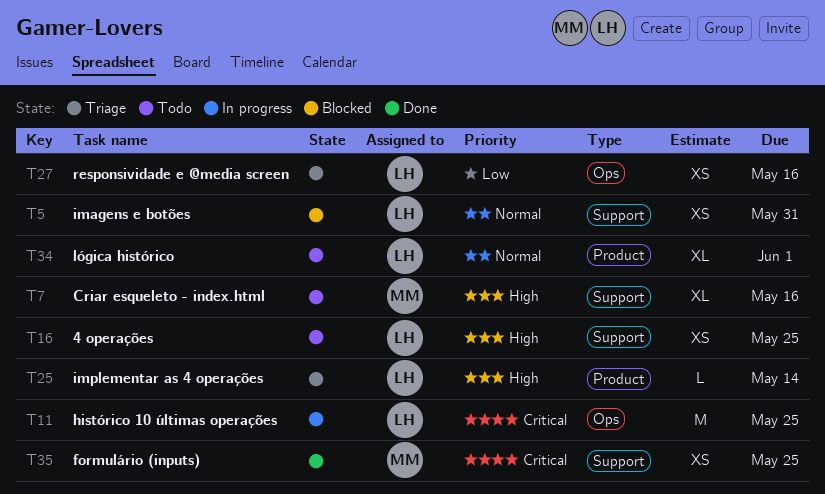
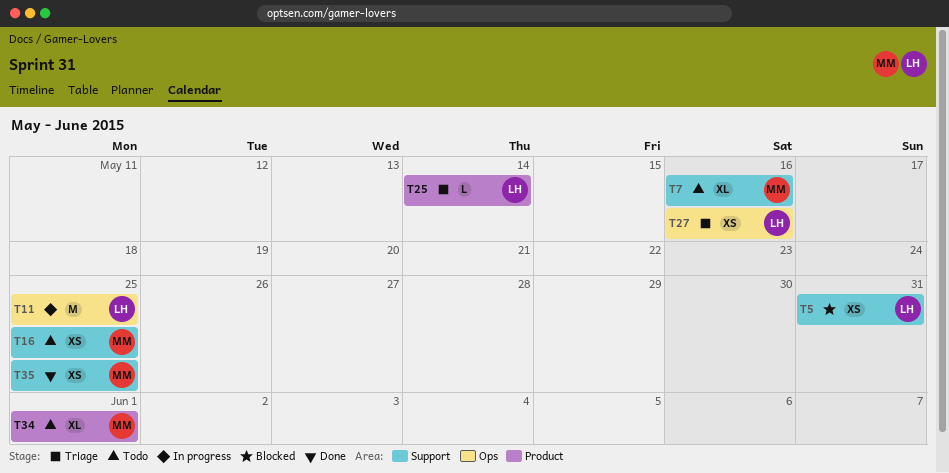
T16, owner: LH -> MM
T34, owner: LH -> MM

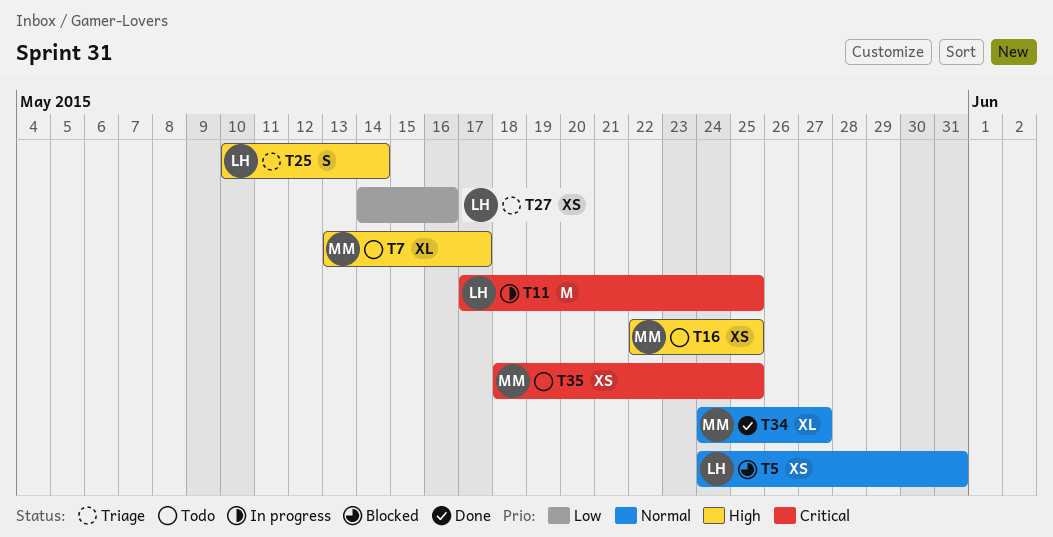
T7, due: May 16 -> May 17
T25, estimate: L -> S
T34, status: Todo -> Done
T34, due: Jun 1 -> May 27
T35, status: Done -> Todo

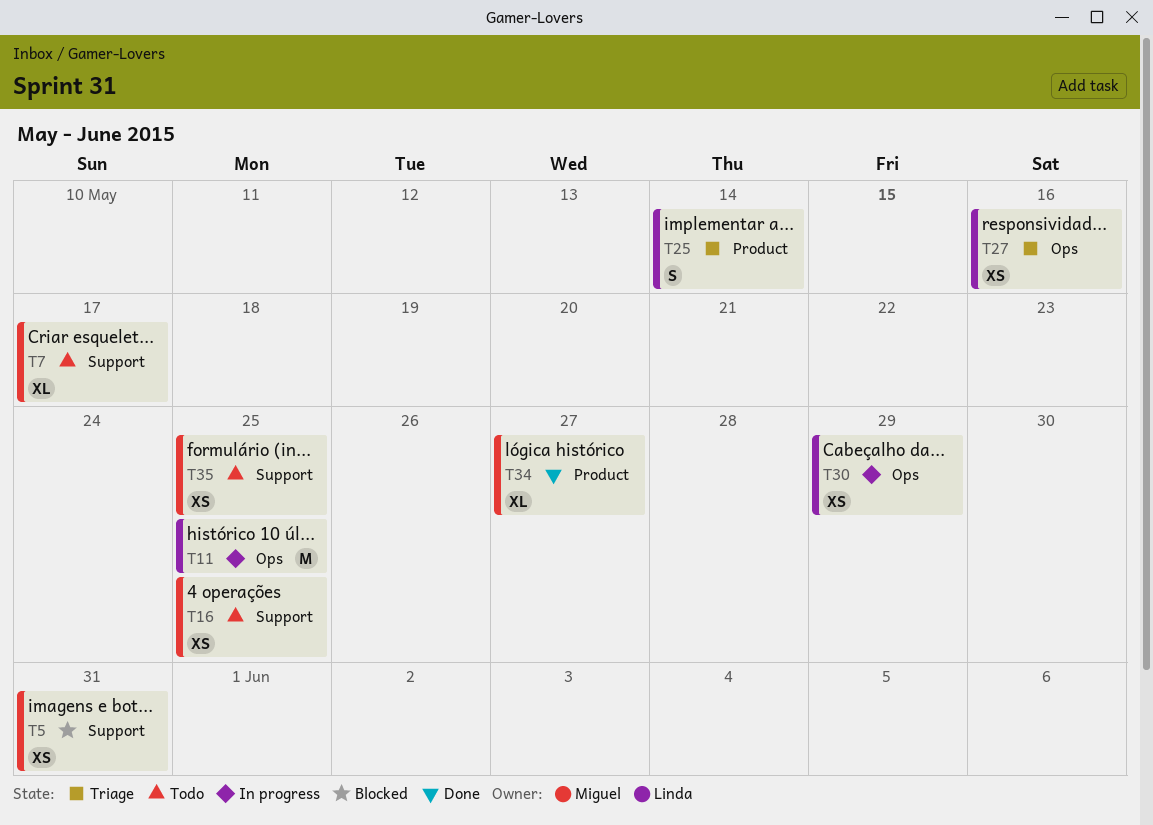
T5, owner: Linda -> Miguel
T30: none -> present

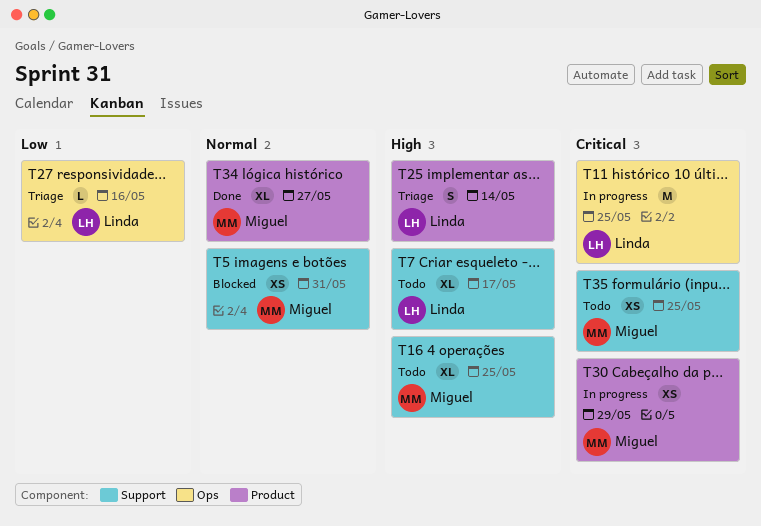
T7, owner: Miguel -> Linda
T16, estimate: XS -> XL
T27, estimate: XS -> L
T30, owner: Linda -> Miguel
T30, label: Ops -> Product

